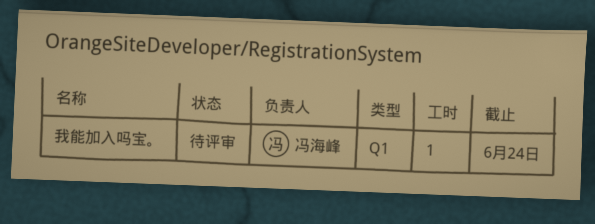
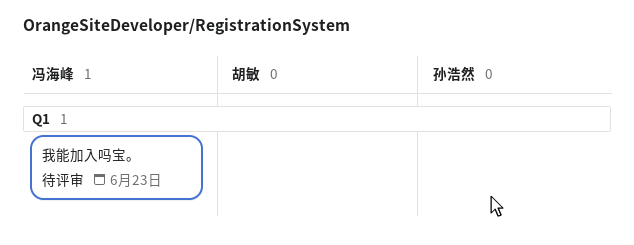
我能加入吗宝。, due: Jun 24 -> Jun 23

